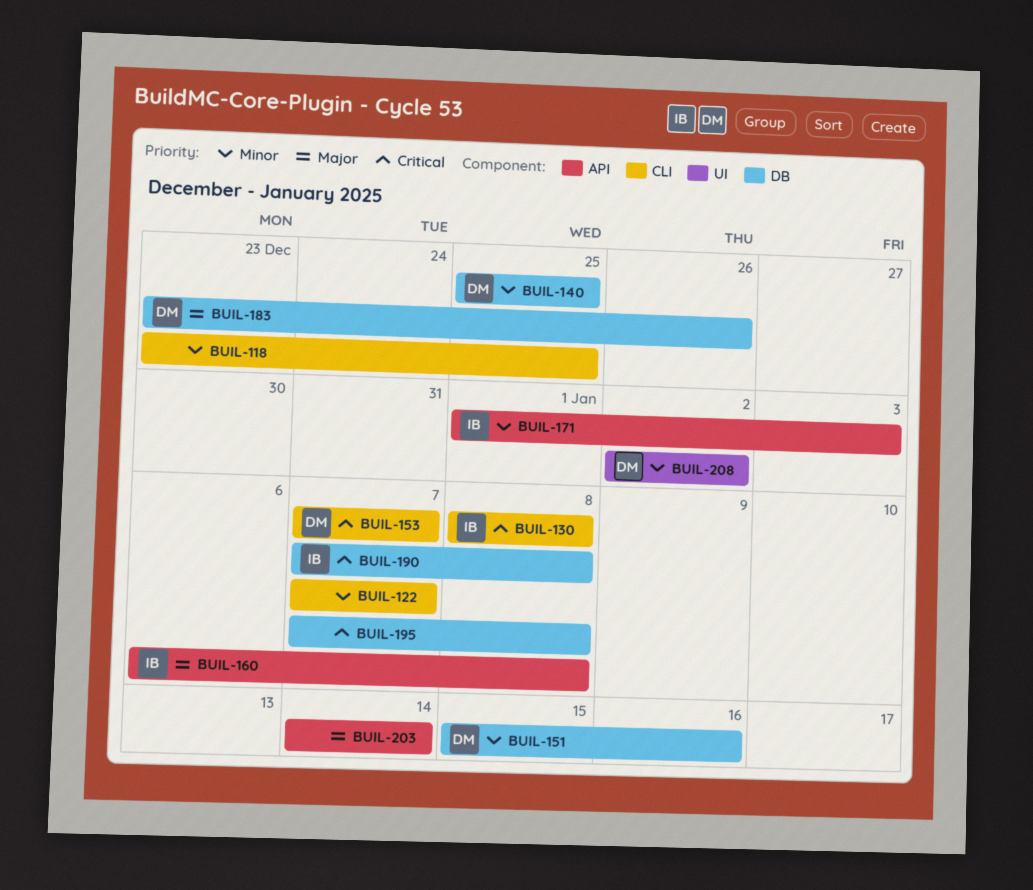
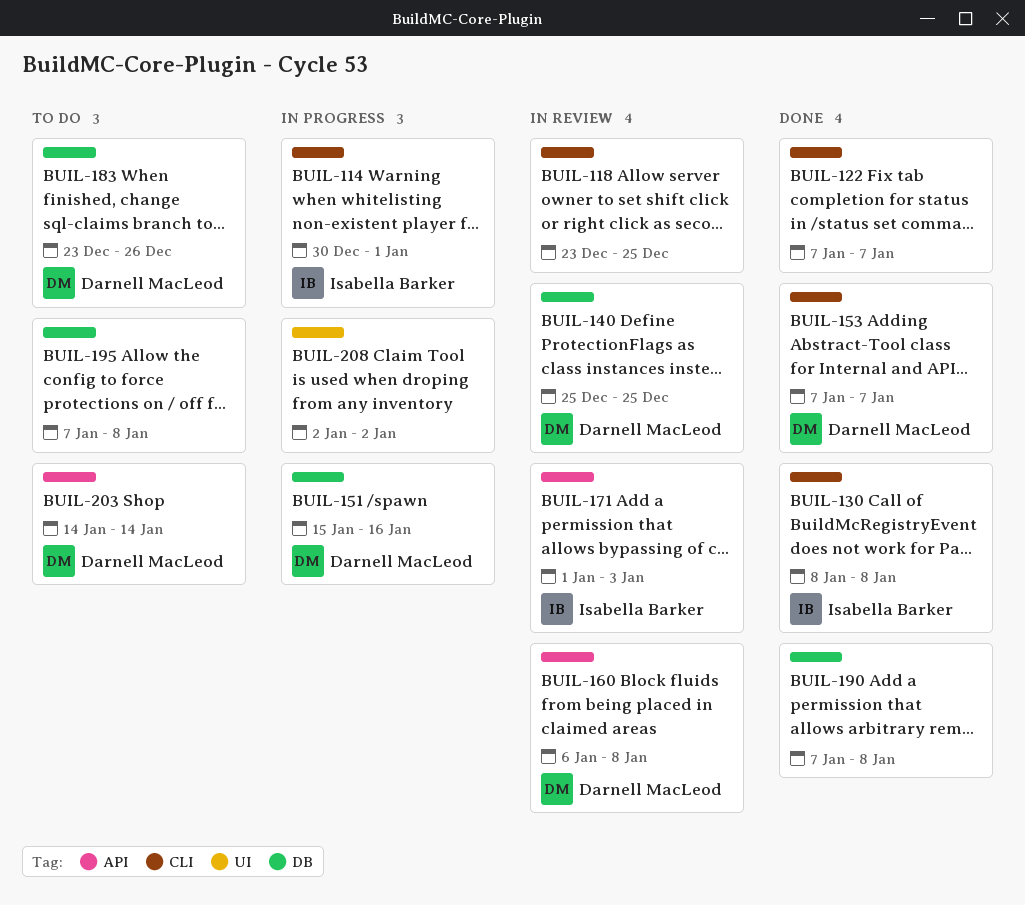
BUIL-114: none -> present
BUIL-160, owner: Isabella Barker -> Darnell MacLeod
BUIL-190, owner: Isabella Barker -> none
BUIL-203, owner: none -> Darnell MacLeod
BUIL-208, owner: Darnell MacLeod -> none

